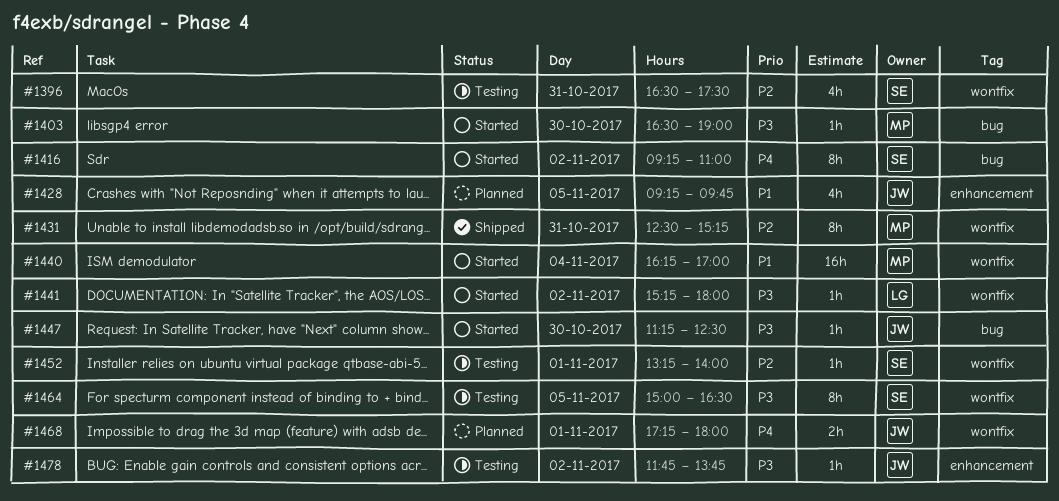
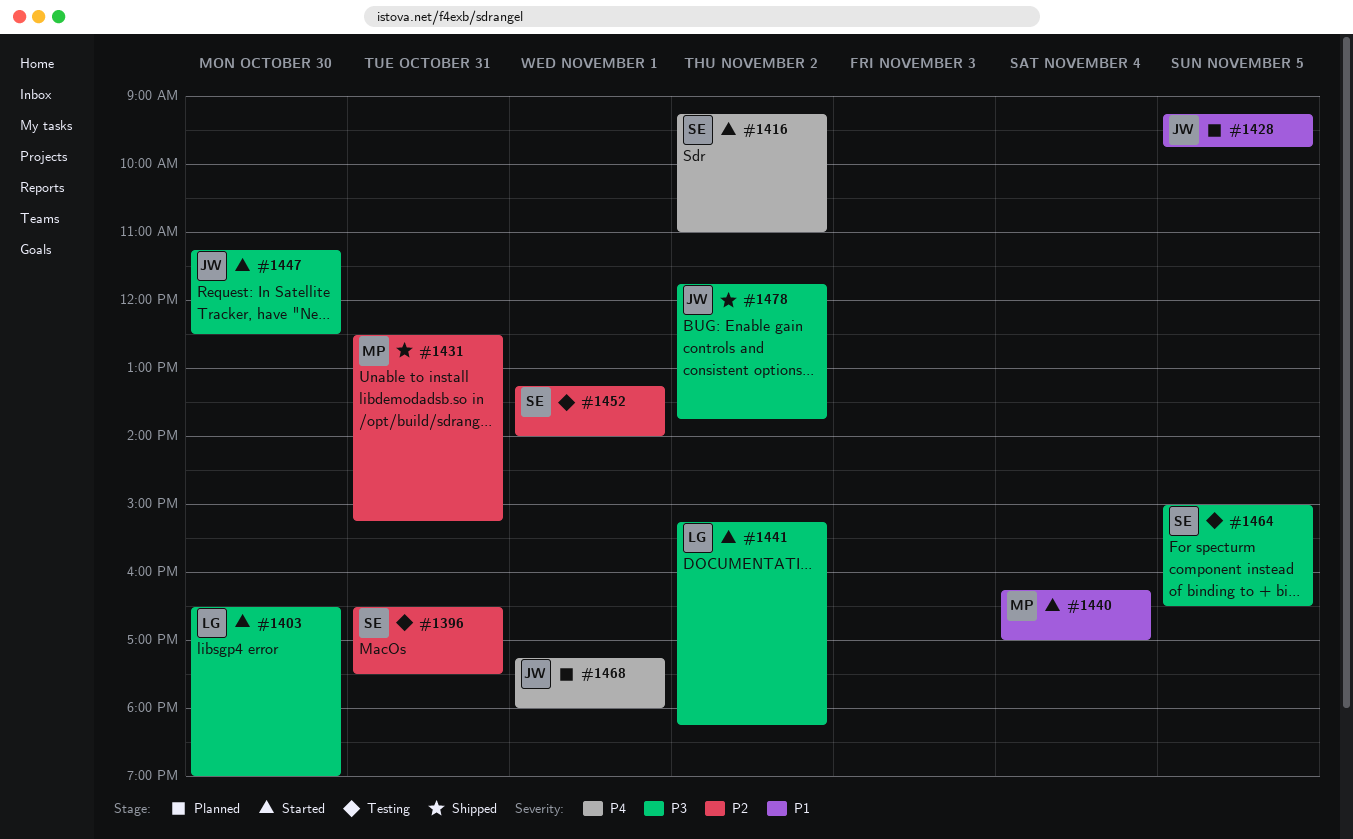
#1403, owner: MP -> LG
#1441, ends: 18:00 -> 18:15
#1478, status: Testing -> Shipped

